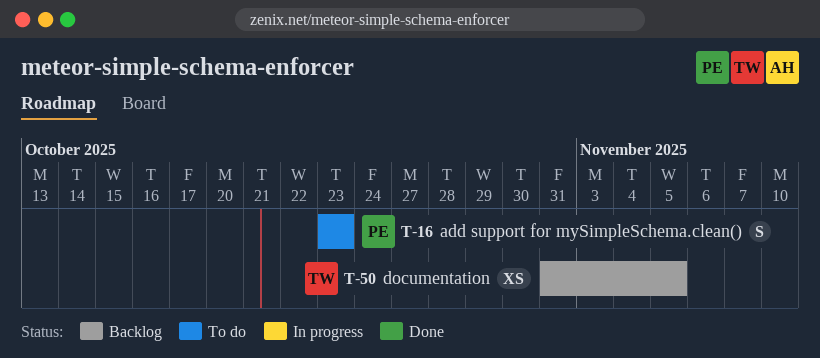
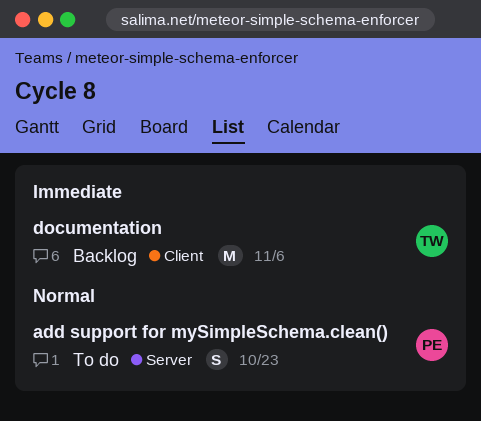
documentation, estimate: XS -> M
documentation, due: Nov 5 -> Nov 6

